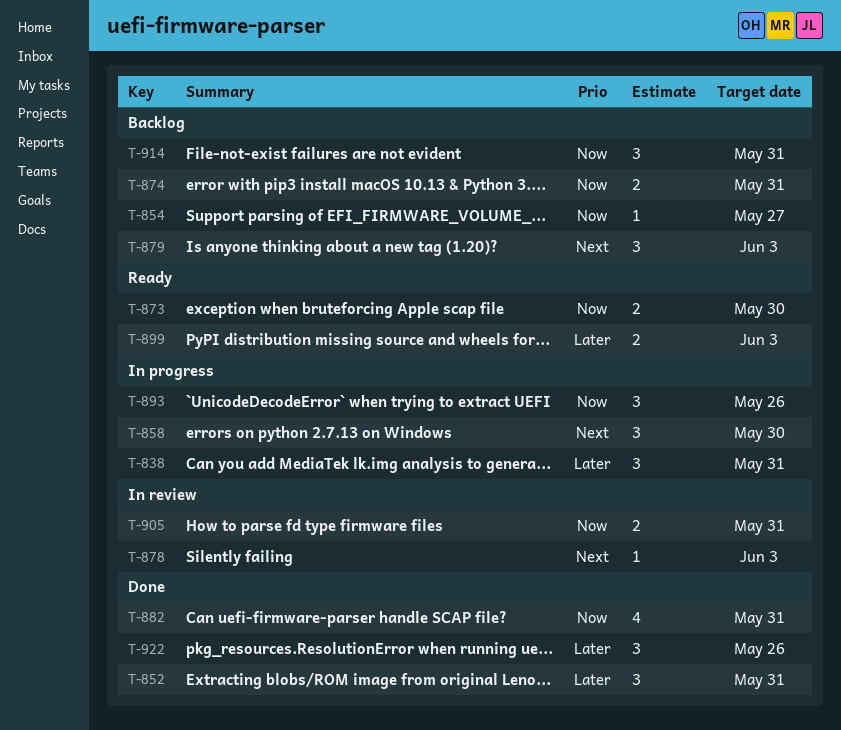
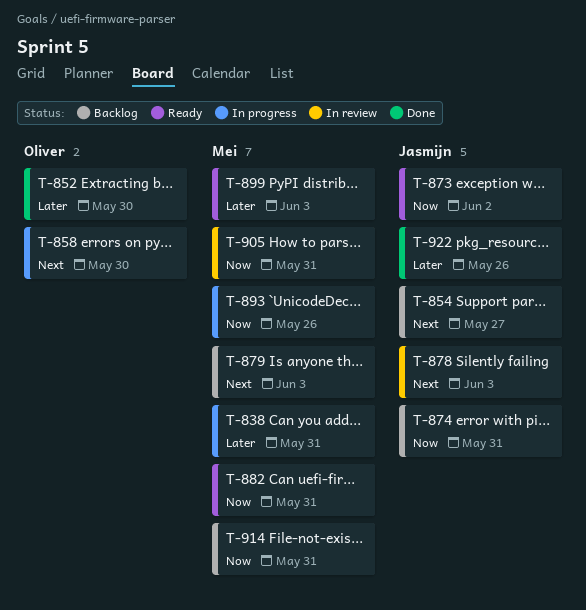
T-852, due: May 31 -> May 30
T-854, priority: Now -> Next
T-873, due: May 30 -> Jun 2
T-882, status: Done -> Ready

